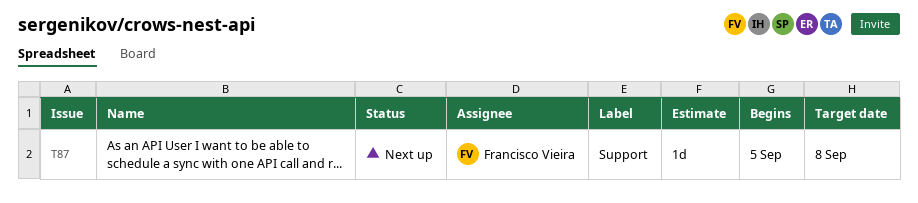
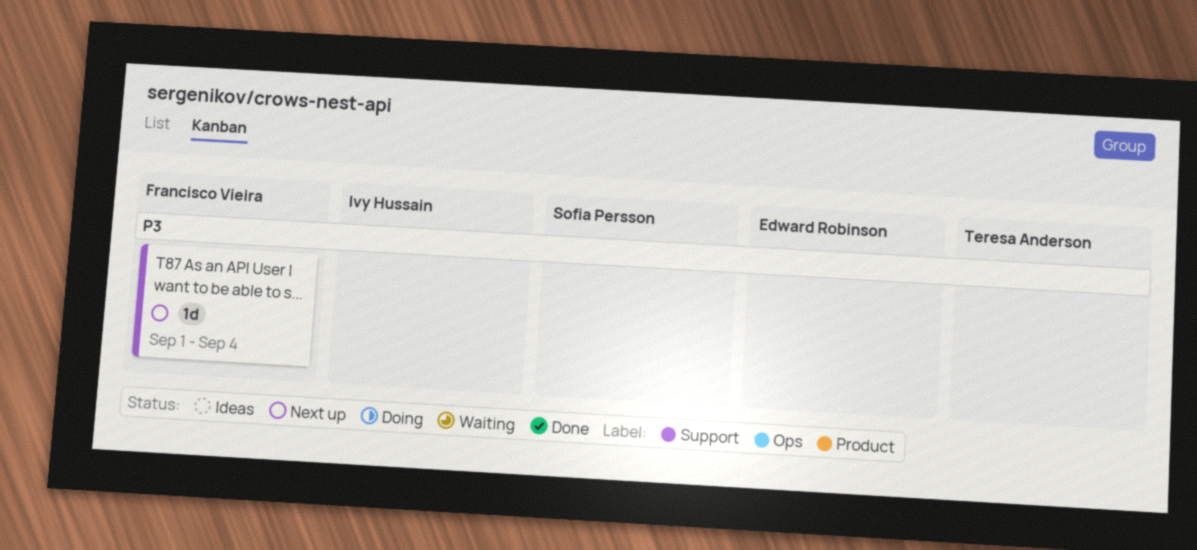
T87, start: Sep 5 -> Sep 1
T87, due: Sep 8 -> Sep 4

